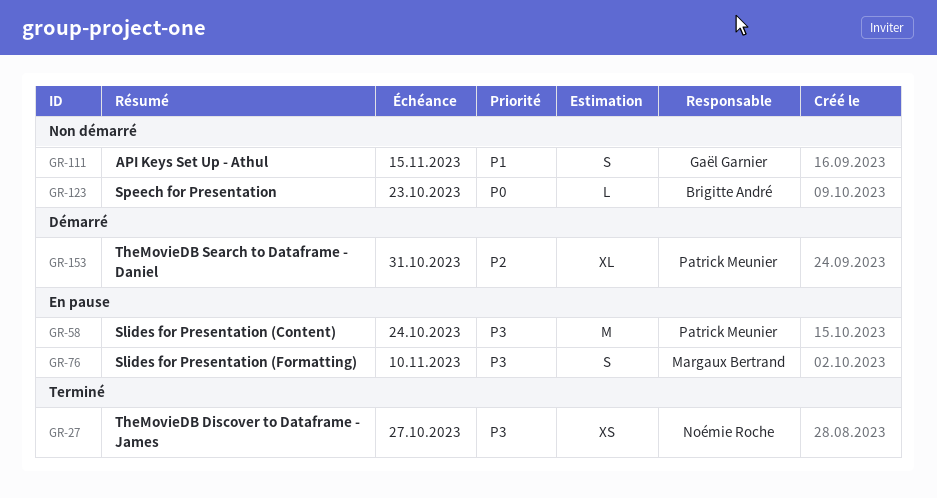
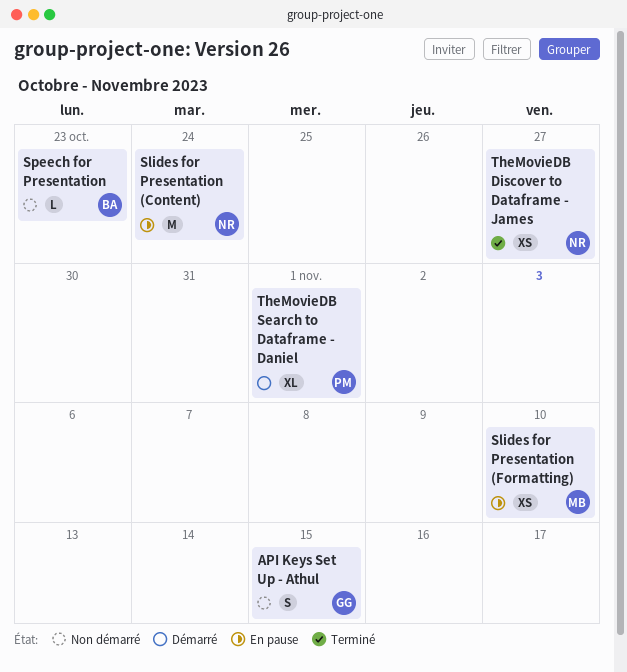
Slides for Presentation (Content), owner: Patrick Meunier -> Noémie Roche
Slides for Presentation (Formatting), estimate: S -> XS
TheMovieDB Search to Dataframe - Daniel, due: Oct 31 -> Nov 1

